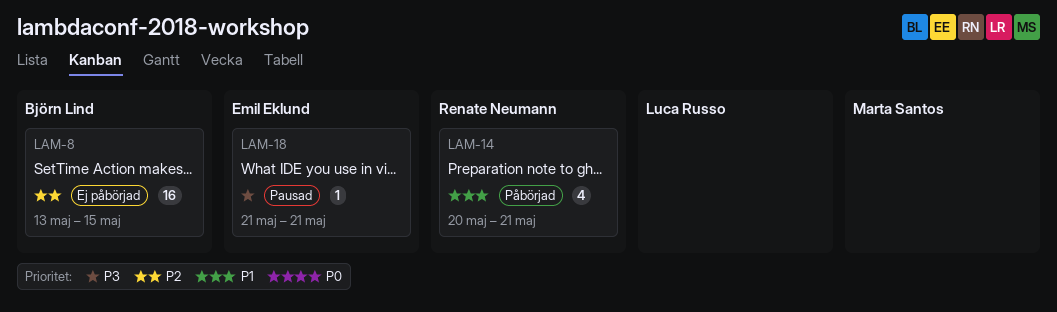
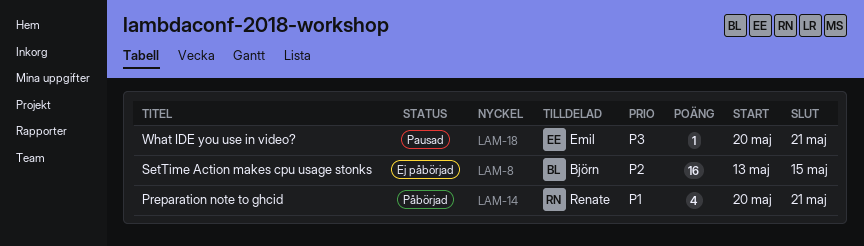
LAM-18, start: May 21 -> May 20

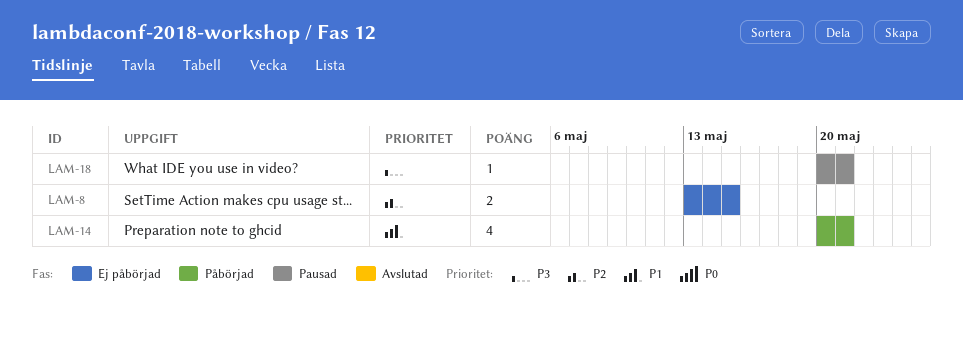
LAM-8, estimate: 16 -> 2

